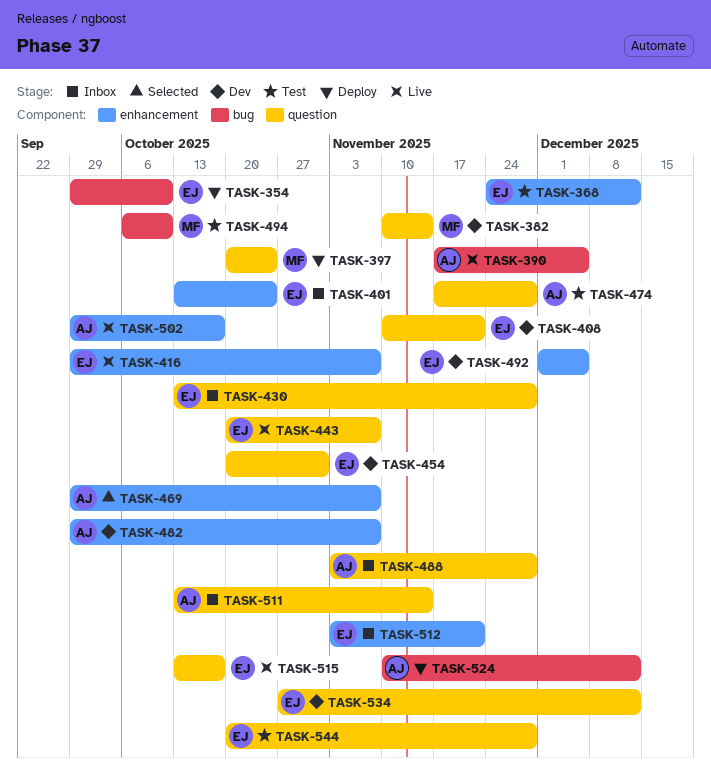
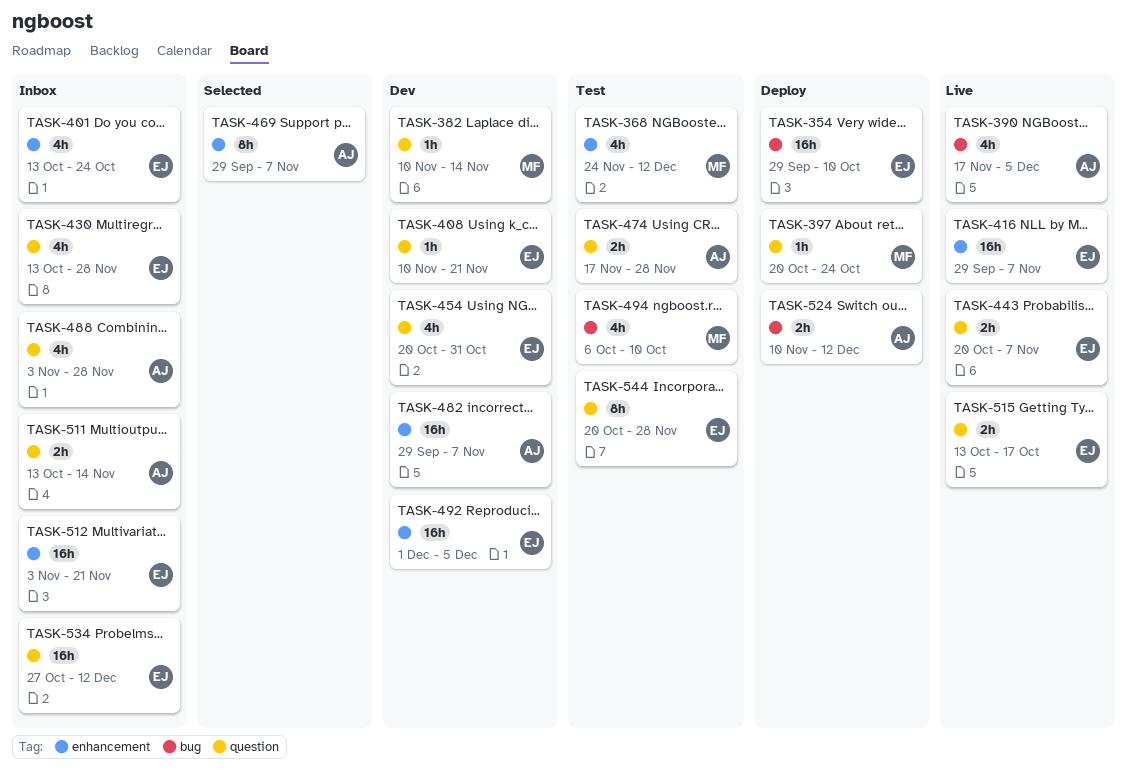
TASK-368, owner: EJ -> MF
TASK-502: present -> none
TASK-534, status: Dev -> Inbox

